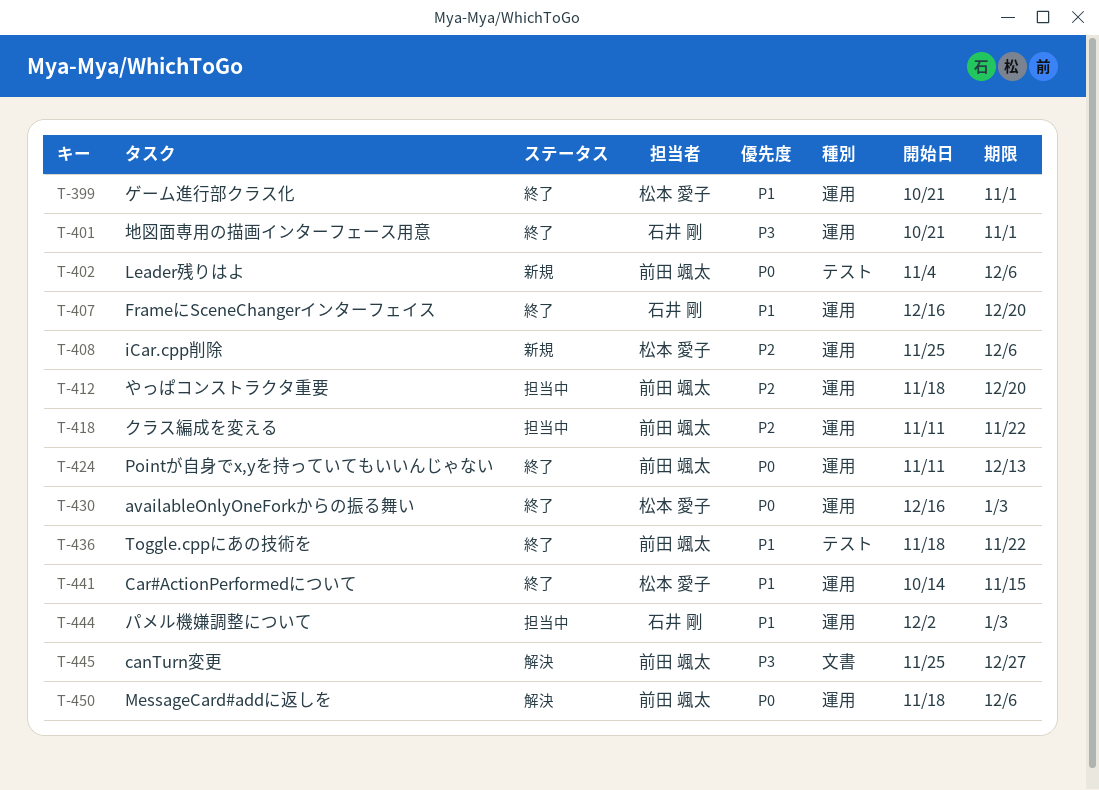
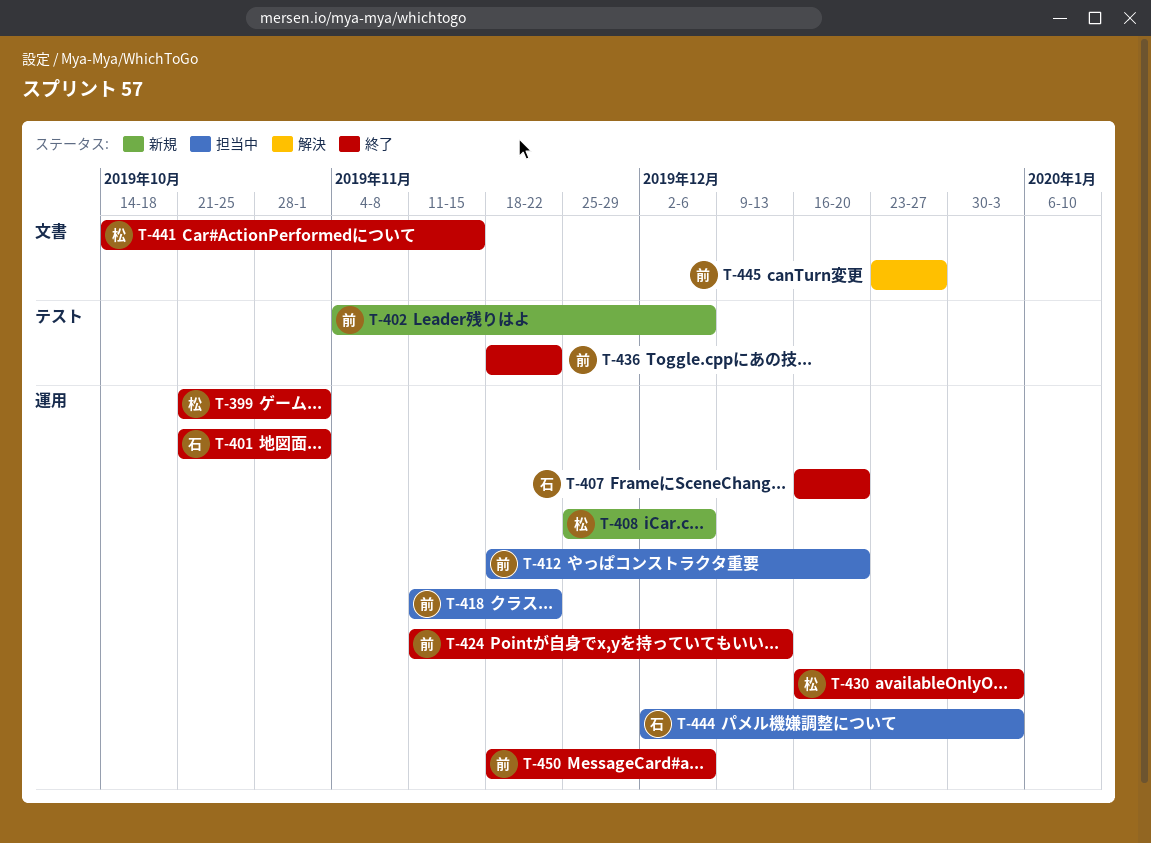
T-441, label: 運用 -> 文書
T-445, start: Nov 25 -> Dec 23
T-450, status: 解決 -> 終了

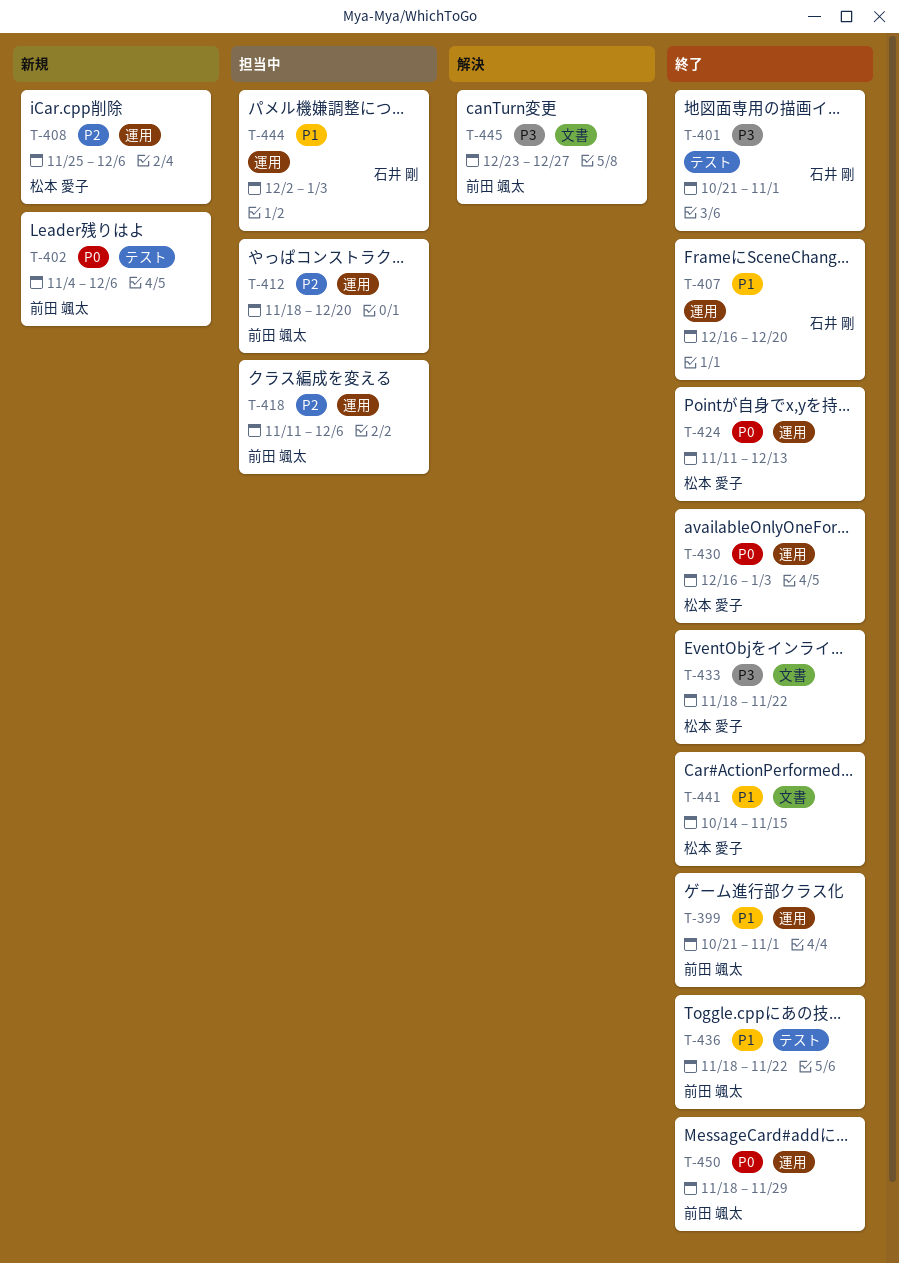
T-399, owner: 松本 愛子 -> 前田 颯太
T-401, label: 運用 -> テスト
T-418, due: Nov 22 -> Dec 6
T-424, owner: 前田 颯太 -> 松本 愛子
T-433: none -> present
T-450, due: Dec 6 -> Nov 29

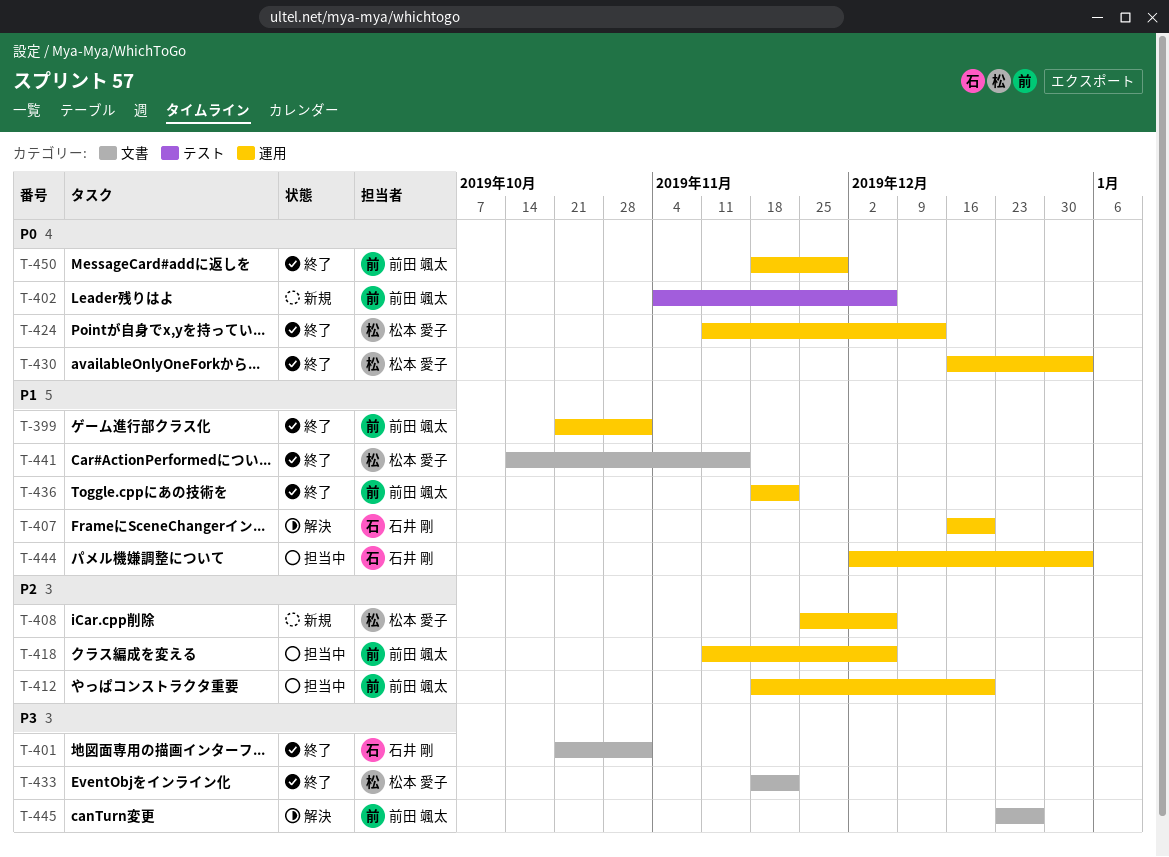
T-401, label: テスト -> 文書
T-407, status: 終了 -> 解決
T-436, label: テスト -> 運用

